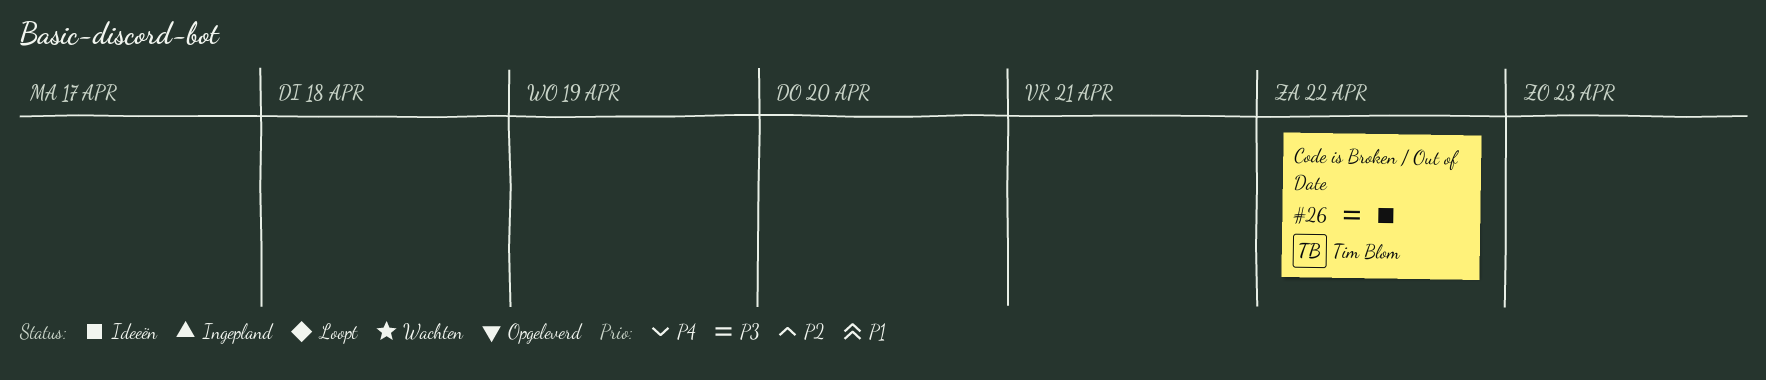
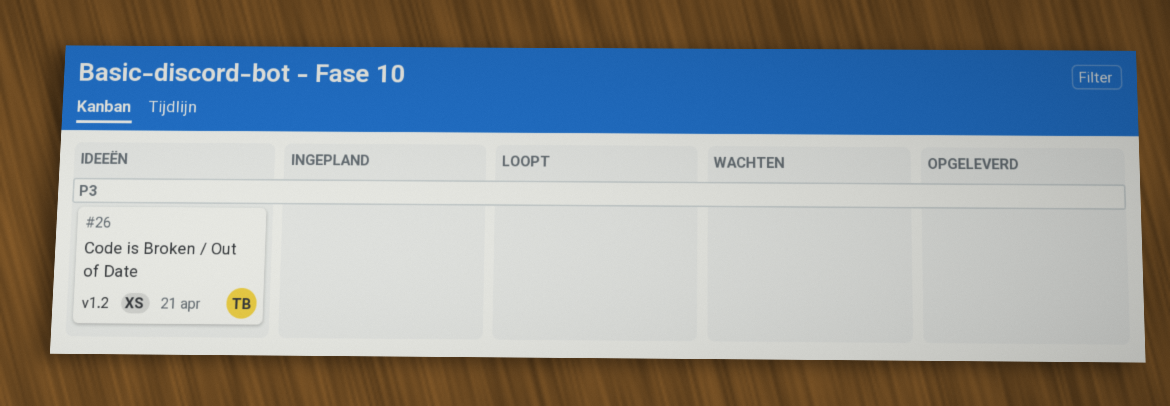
#26, day: Apr 22 -> Apr 21

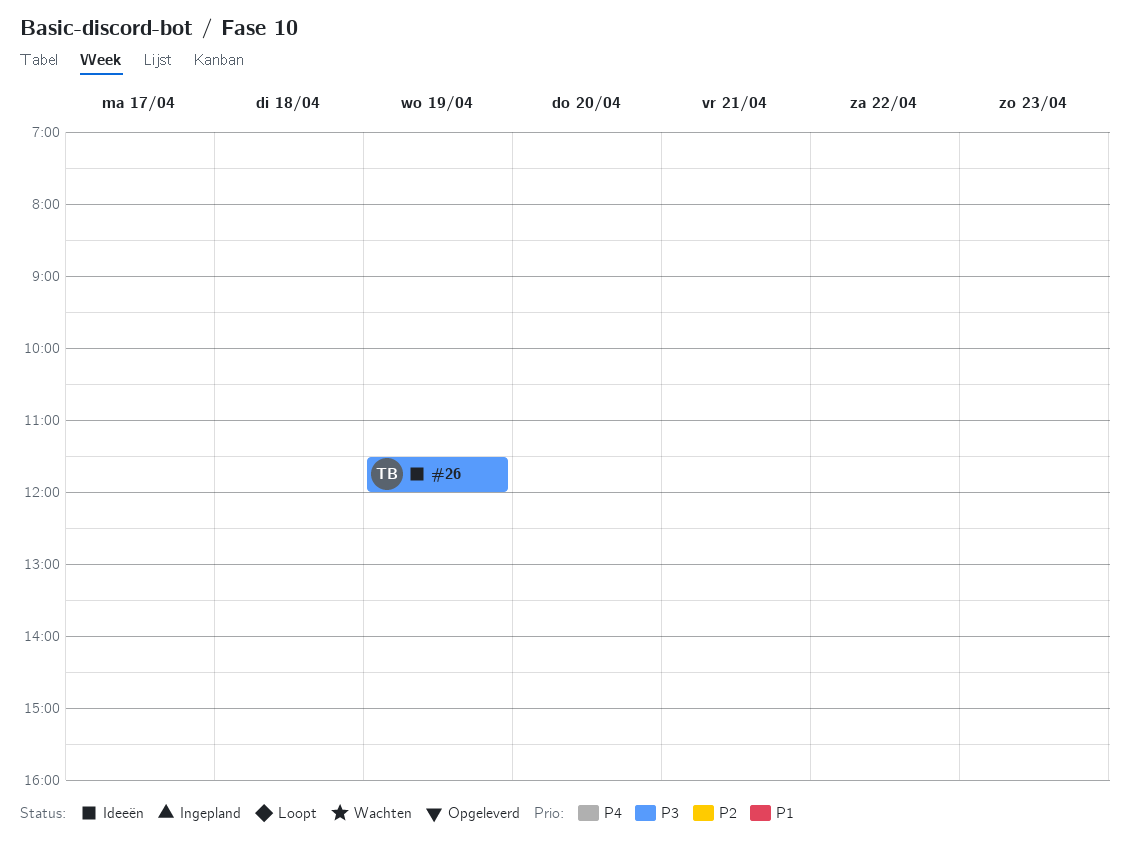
#26, day: Apr 21 -> Apr 19

